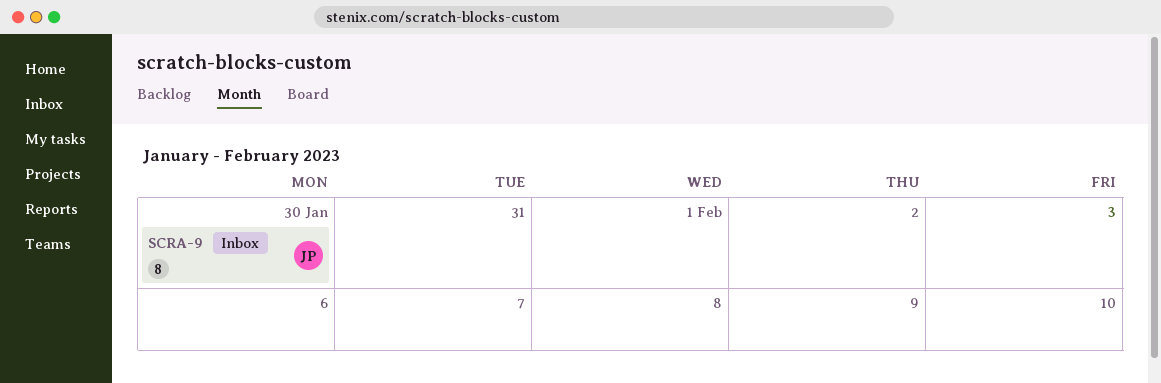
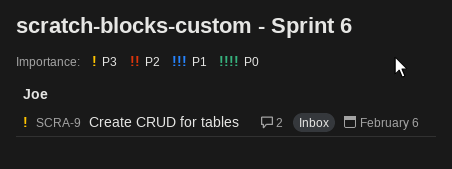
SCRA-9, due: Jan 30 -> Feb 6

